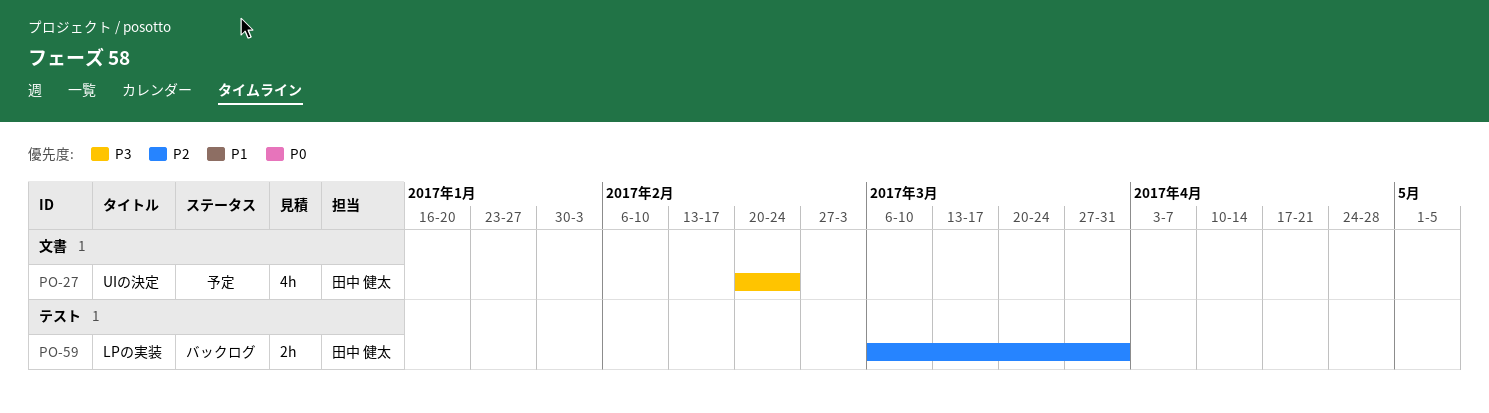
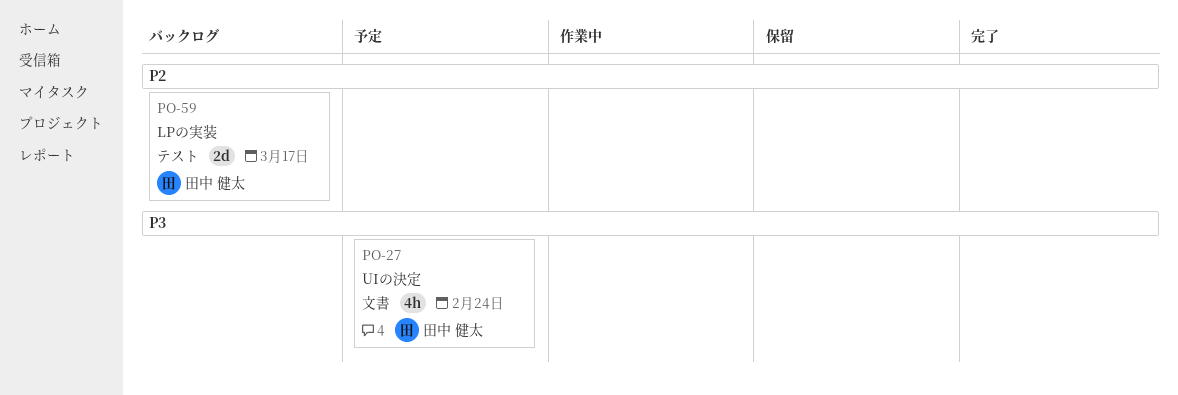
PO-59, estimate: 2h -> 2d
PO-59, due: Mar 31 -> Mar 17

